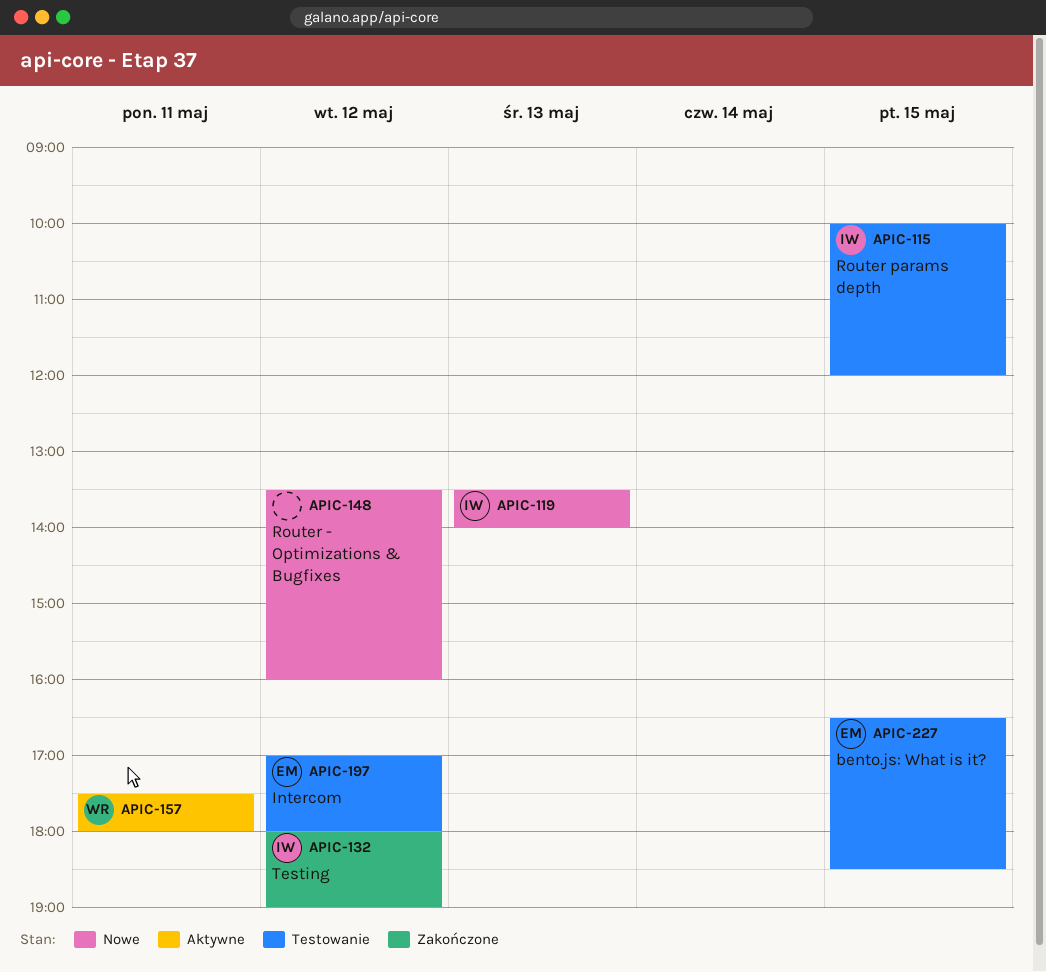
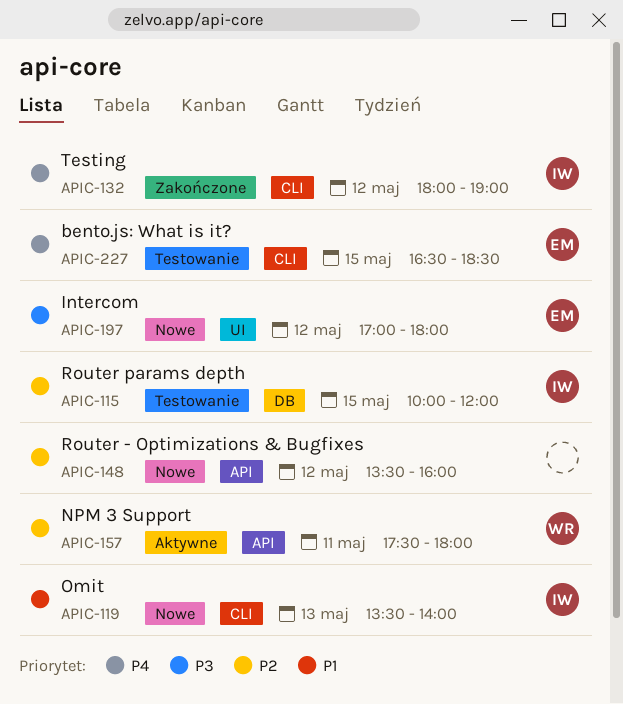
APIC-197, status: Testowanie -> Nowe

